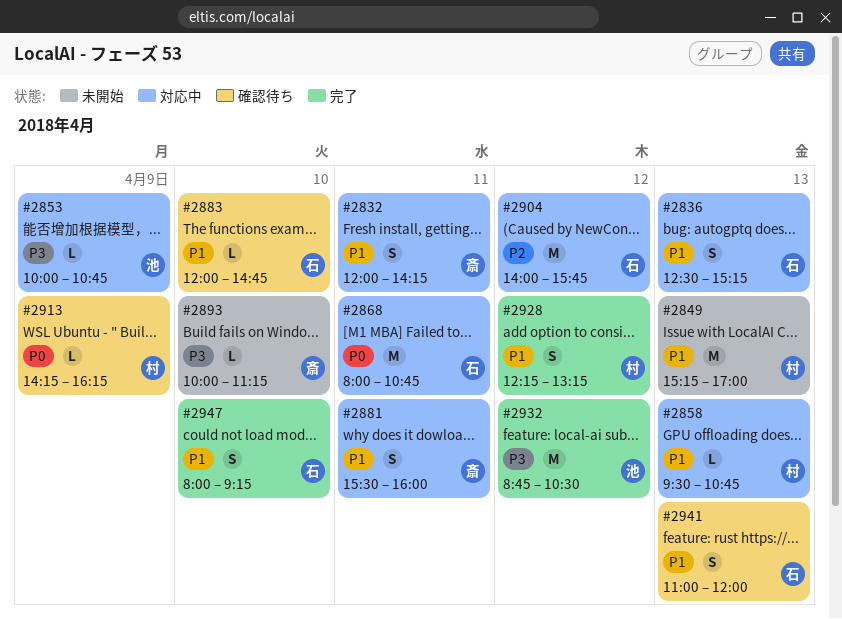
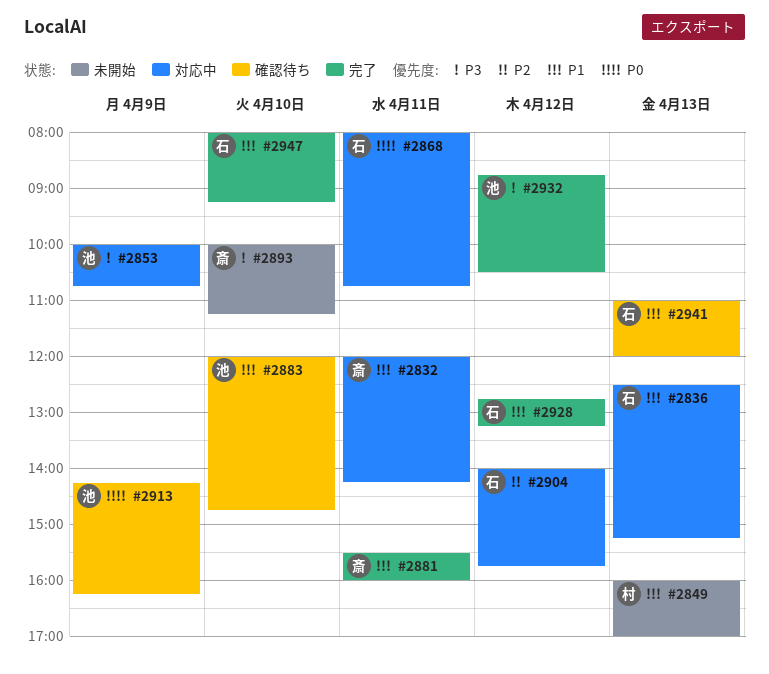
#2849, begins: 15:15 -> 16:00
#2858: present -> none
#2881, status: 対応中 -> 完了
#2883, owner: 石 -> 池
#2913, owner: 村 -> 池
#2928, owner: 村 -> 石
#2928, begins: 12:15 -> 12:45

